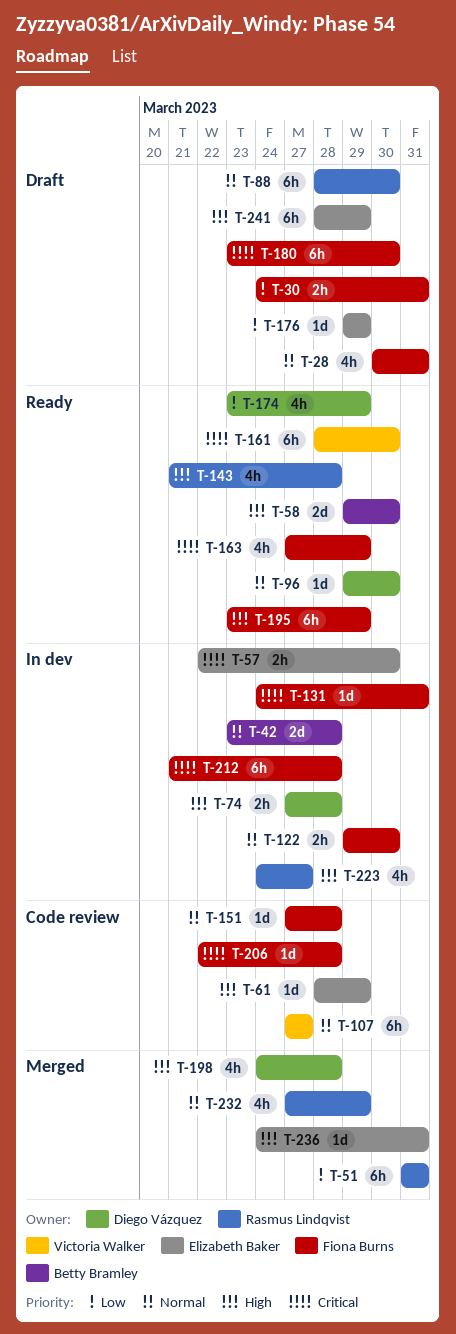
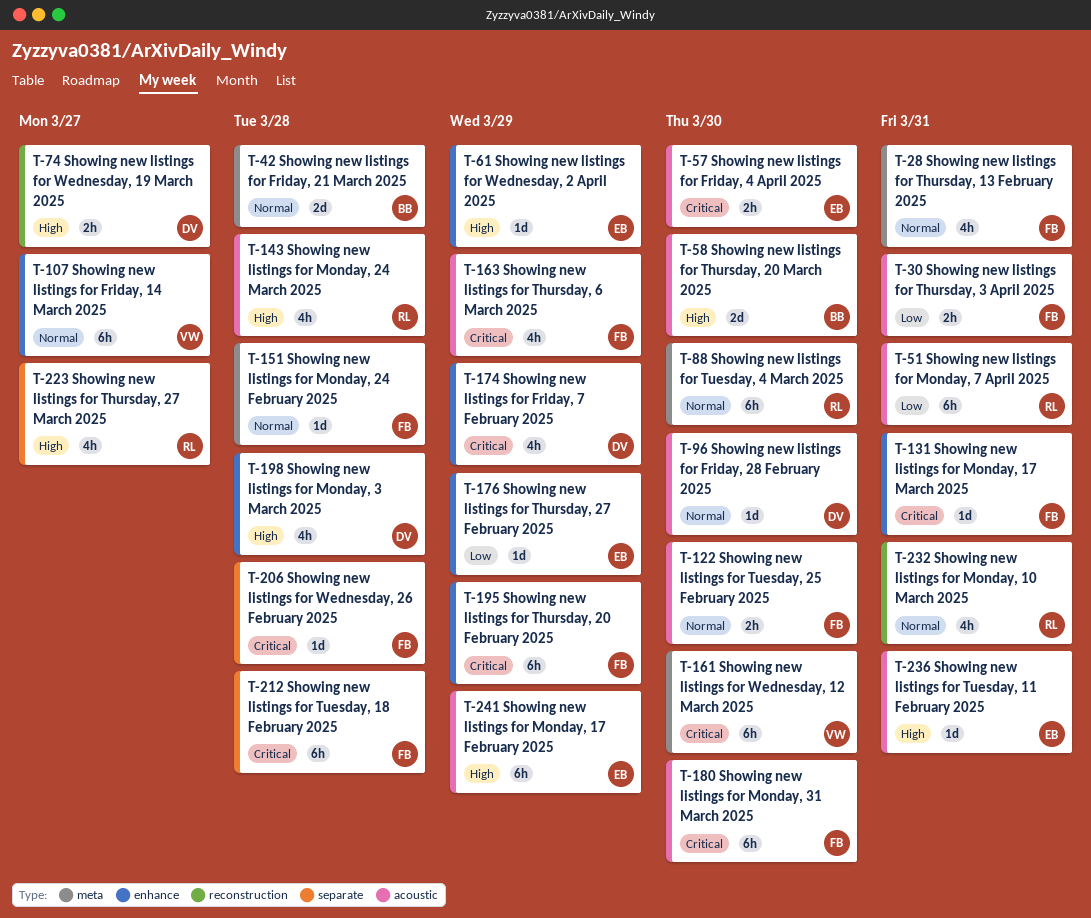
T-74, due: Mar 28 -> Mar 27
T-174, priority: Low -> Critical
T-195, priority: High -> Critical
T-232, due: Mar 29 -> Mar 31

